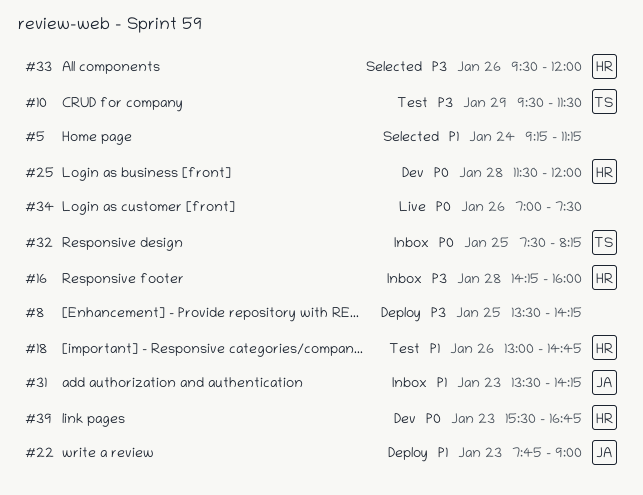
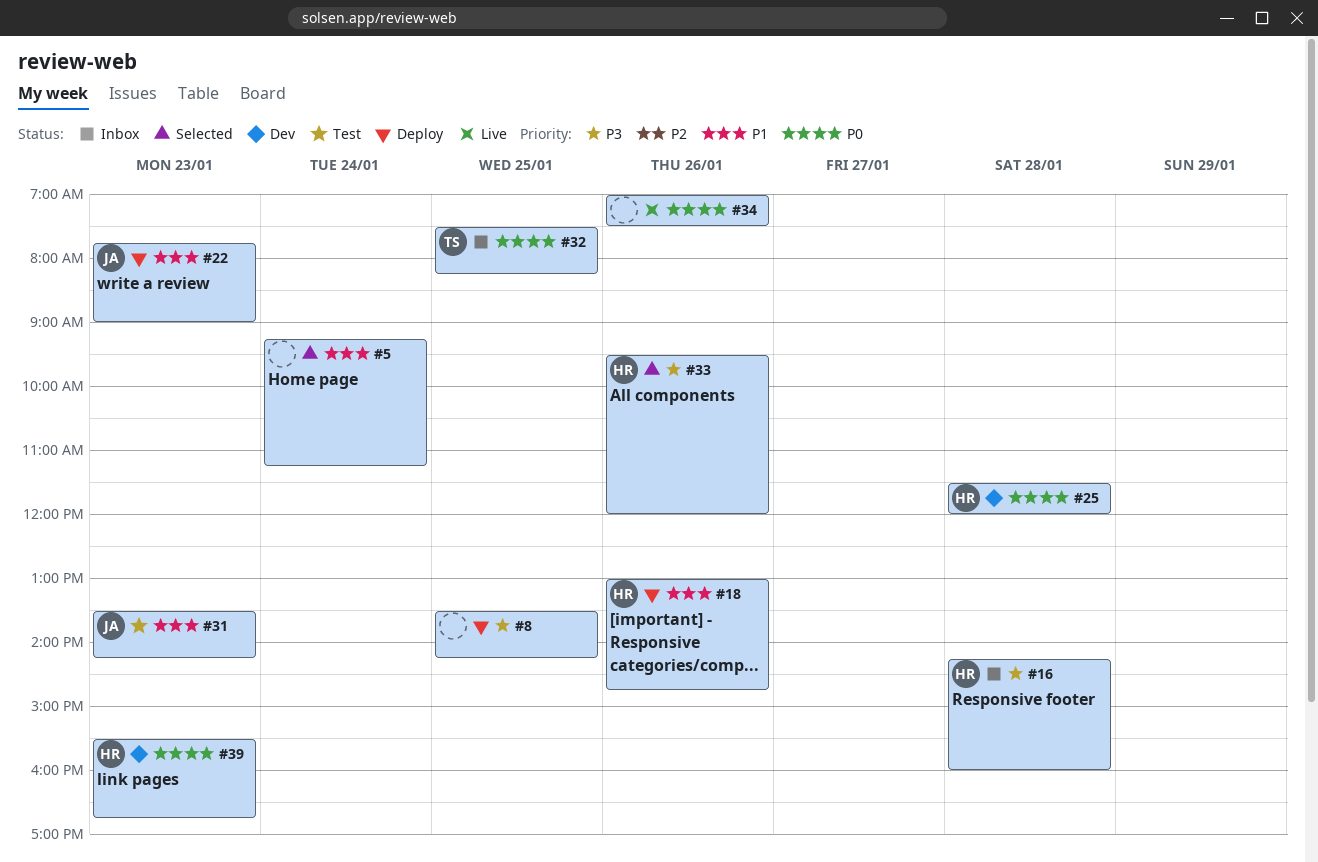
#10: present -> none
#18, status: Test -> Deploy
#31, status: Inbox -> Test

